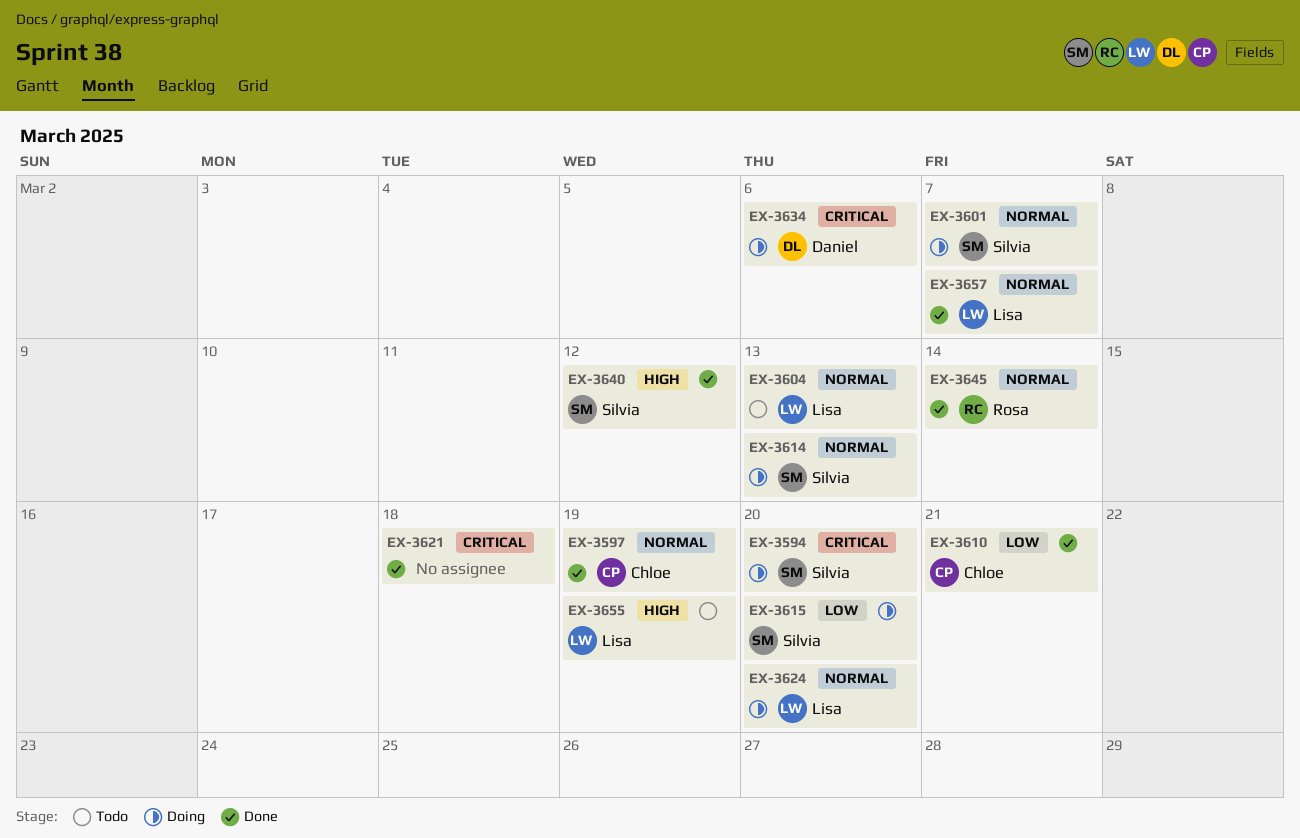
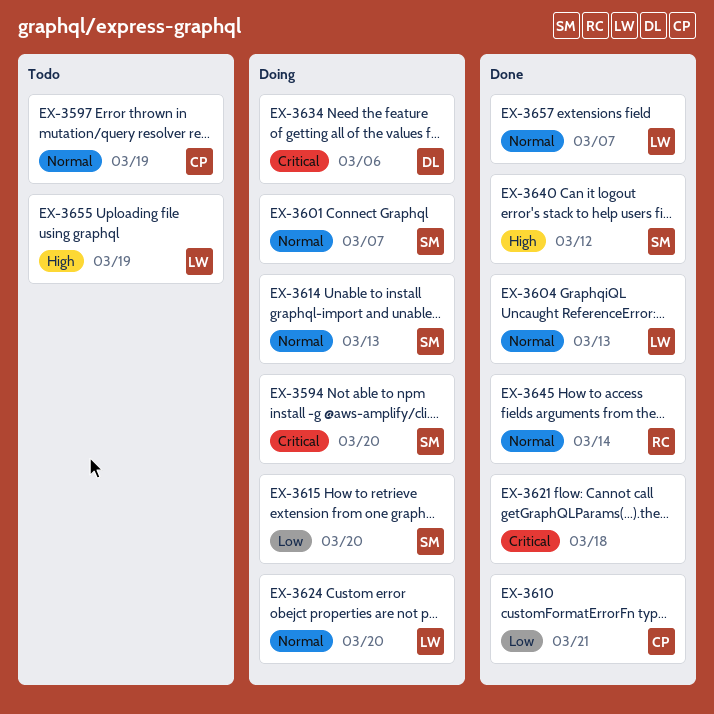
EX-3597, status: Done -> Todo
EX-3604, status: Todo -> Done

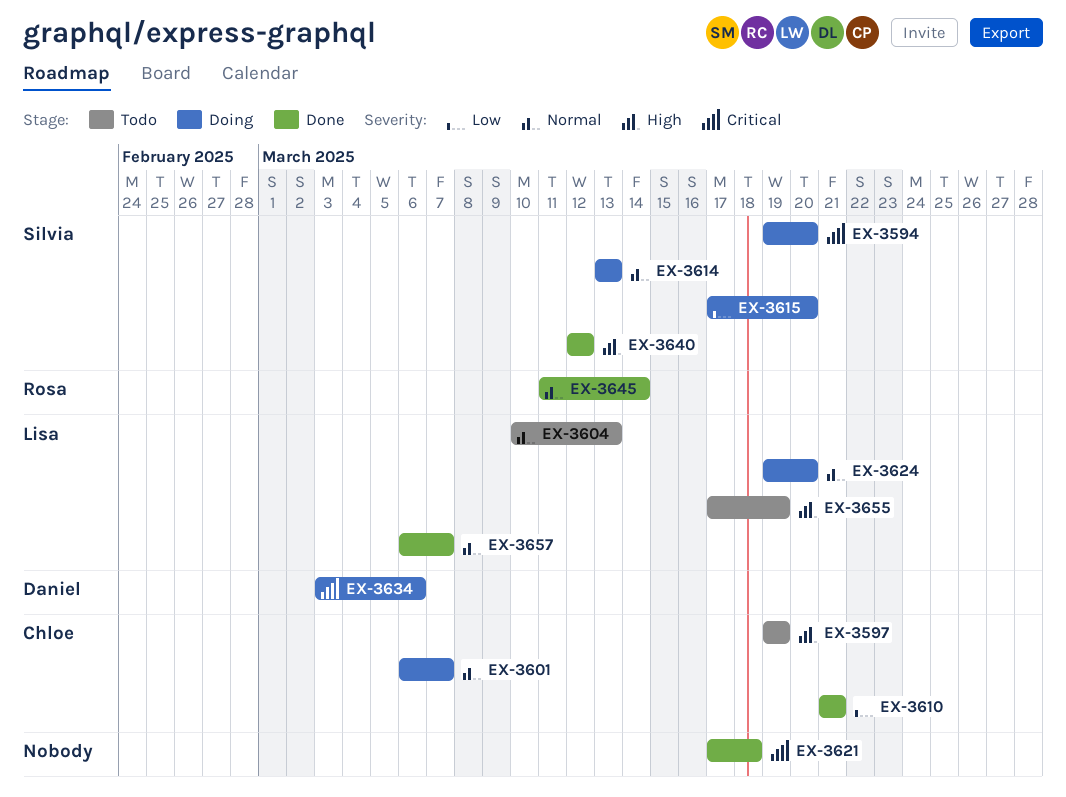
EX-3597, priority: Normal -> High
EX-3601, owner: Silvia -> Chloe
EX-3604, status: Done -> Todo

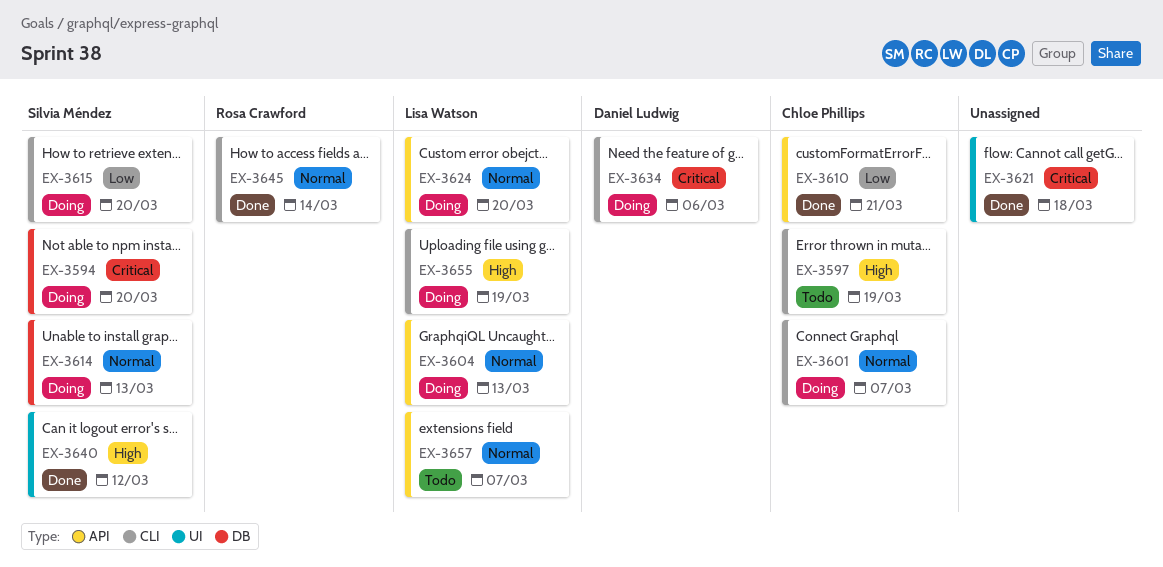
EX-3604, status: Todo -> Doing
EX-3655, status: Todo -> Doing
EX-3657, status: Done -> Todo

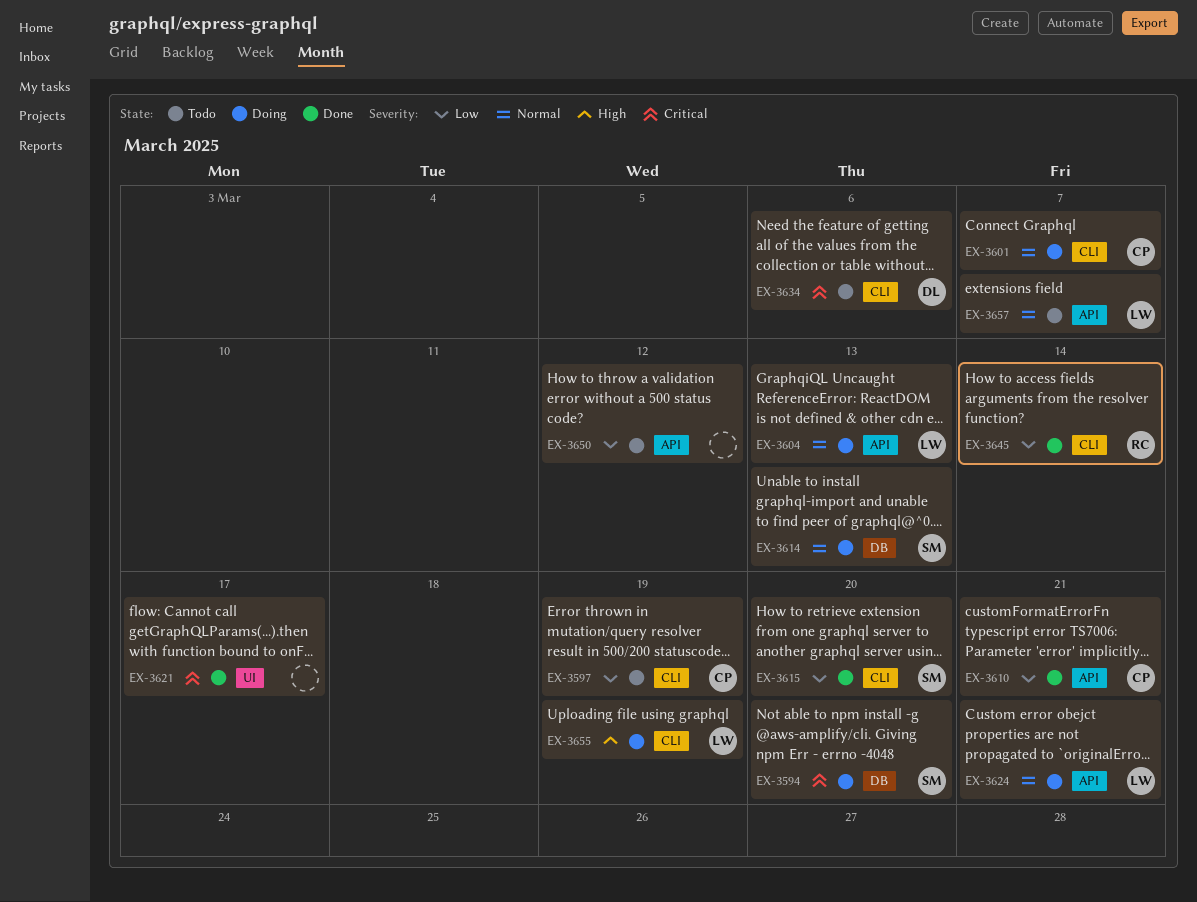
EX-3597, priority: High -> Low
EX-3615, status: Doing -> Done
EX-3621, due: Mar 18 -> Mar 17
EX-3624, due: Mar 20 -> Mar 21
EX-3634, status: Doing -> Todo
EX-3640: present -> none
EX-3645, priority: Normal -> Low
EX-3650: none -> present

